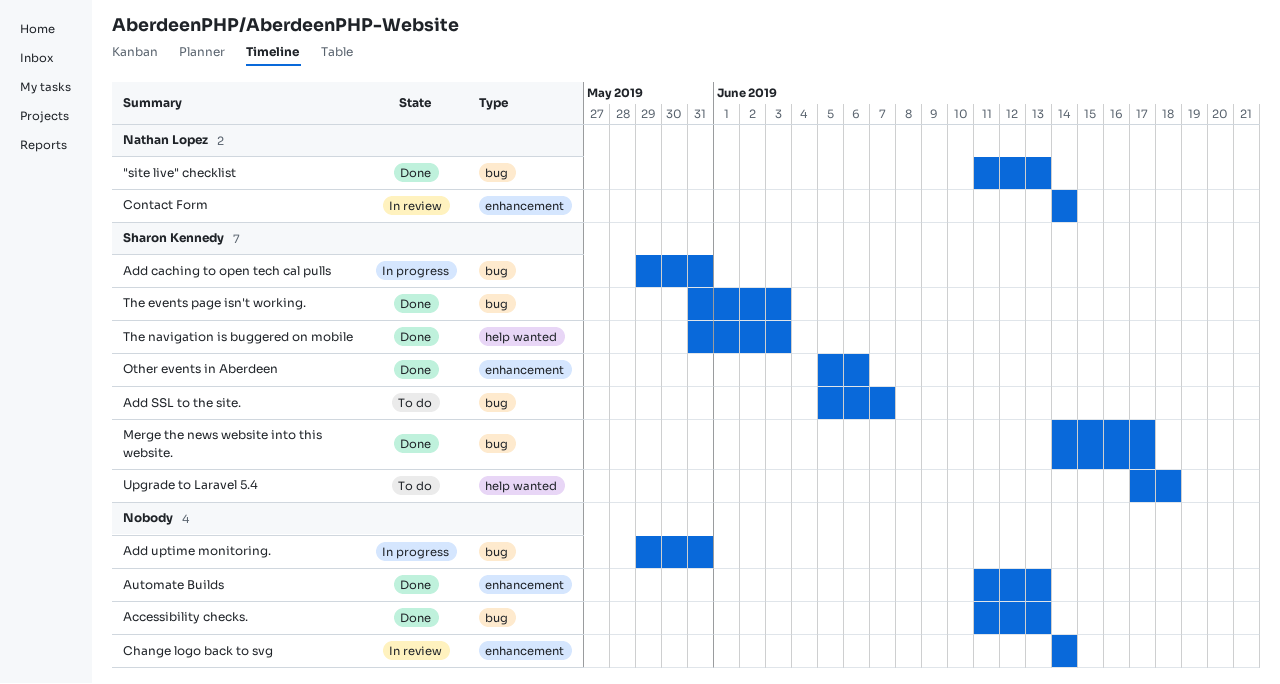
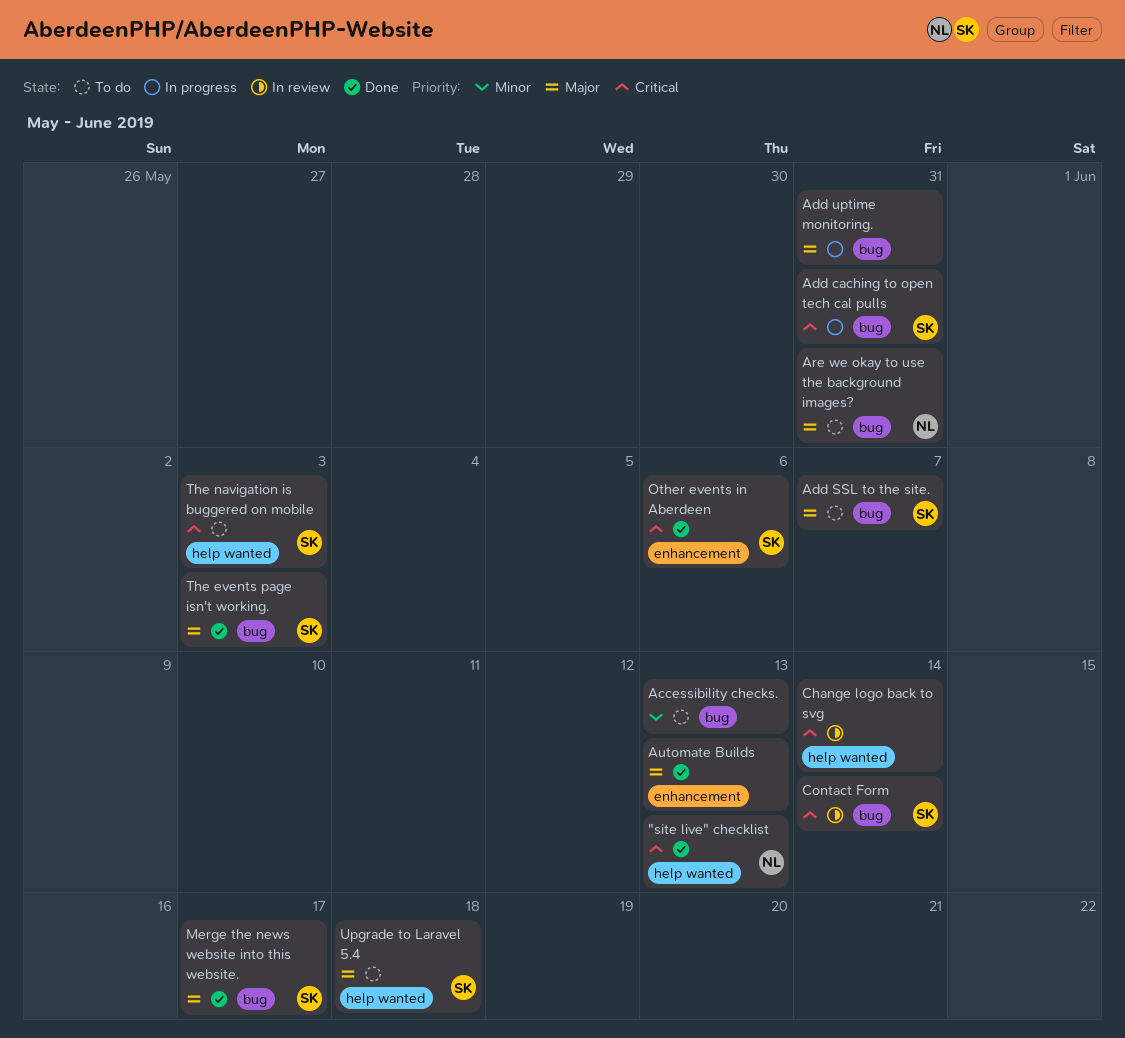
"site live" checklist, label: bug -> help wanted
Accessibility checks., status: Done -> To do
Are we okay to use the background images?: none -> present
Change logo back to svg, label: enhancement -> help wanted
Contact Form, owner: Nathan Lopez -> Sharon Kennedy
Contact Form, label: enhancement -> bug
The navigation is buggered on mobile, status: Done -> To do

